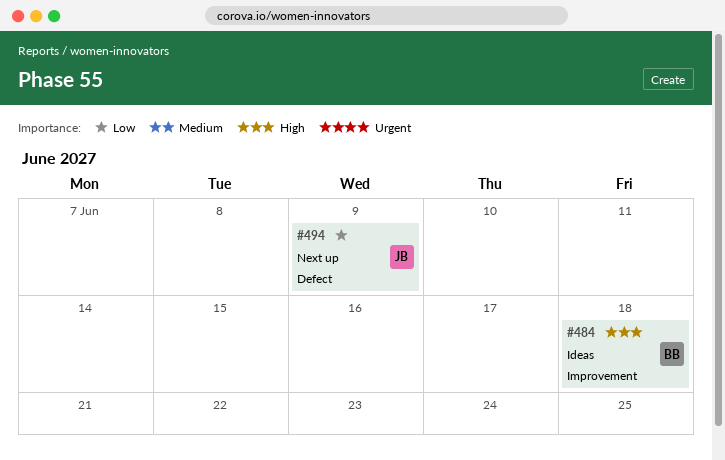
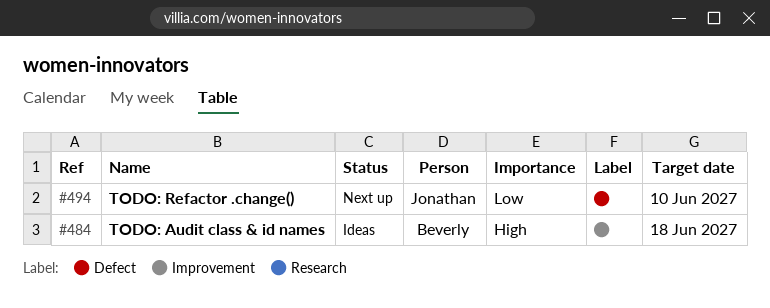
#494, due: Jun 9 -> Jun 10

